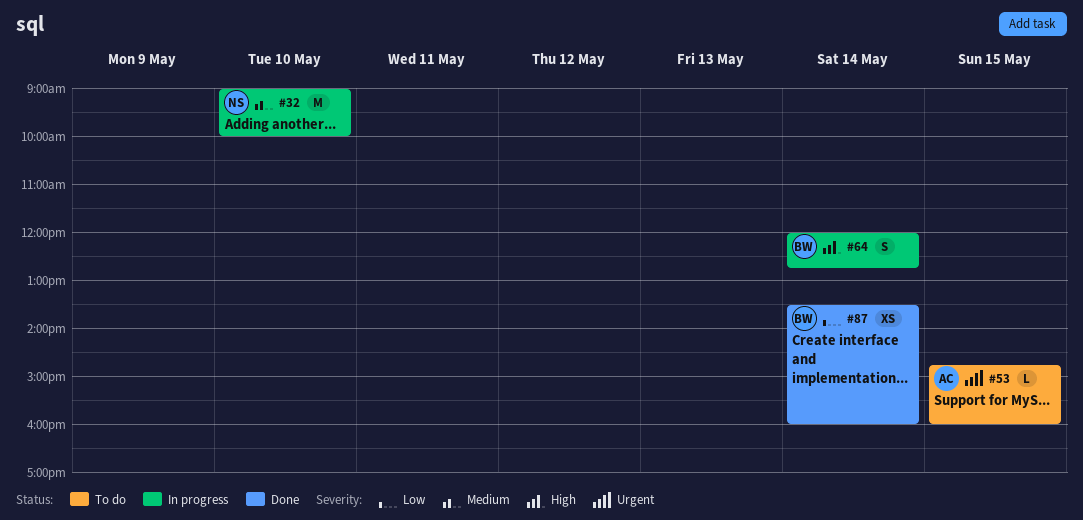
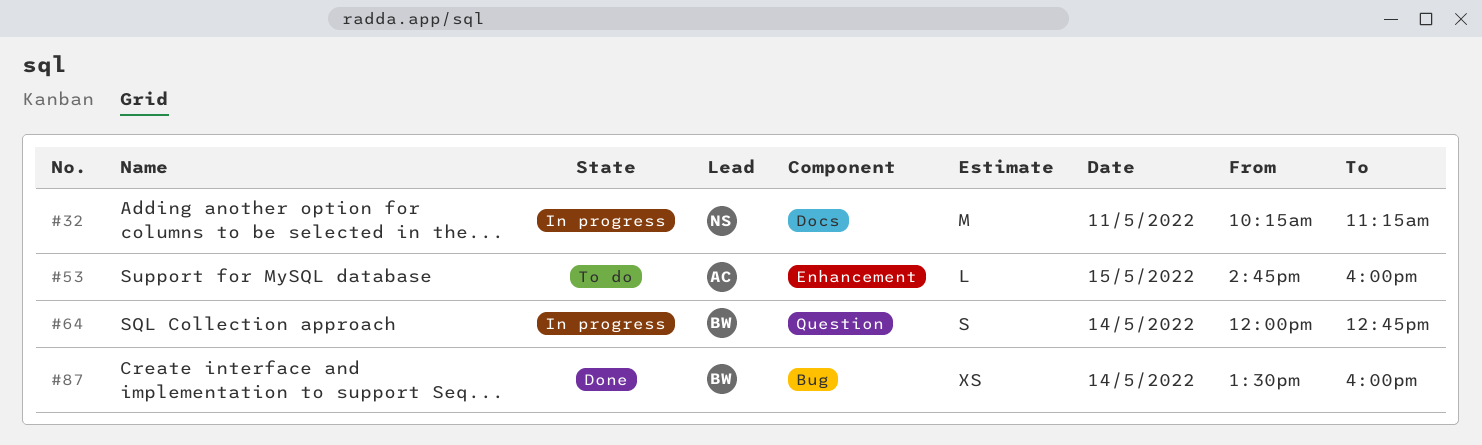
#32, day: May 10 -> May 11
#32, begins: 09:00 -> 10:15
#32, ends: 10:00 -> 11:15

